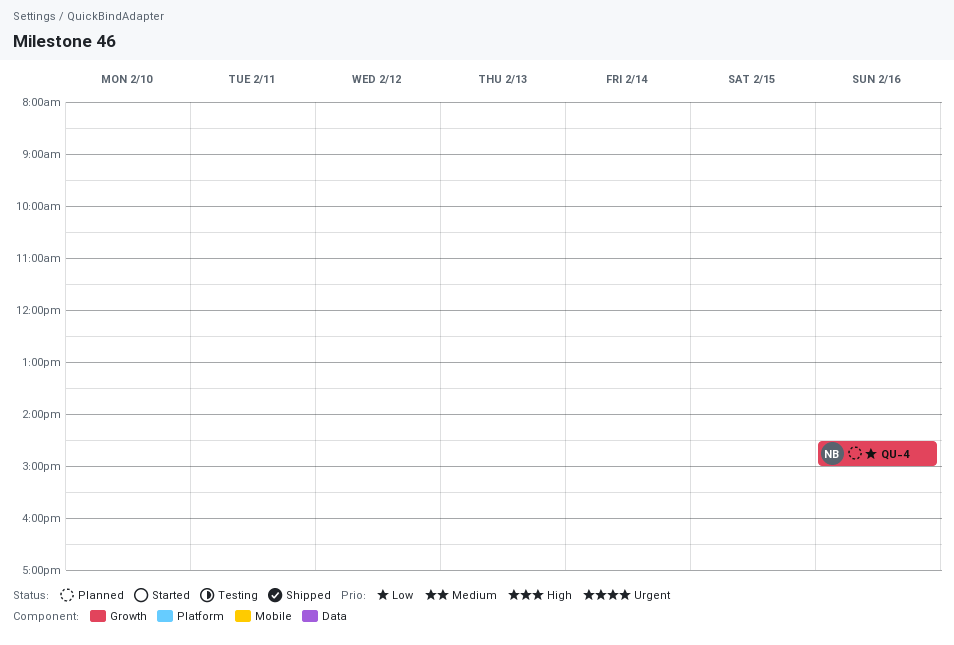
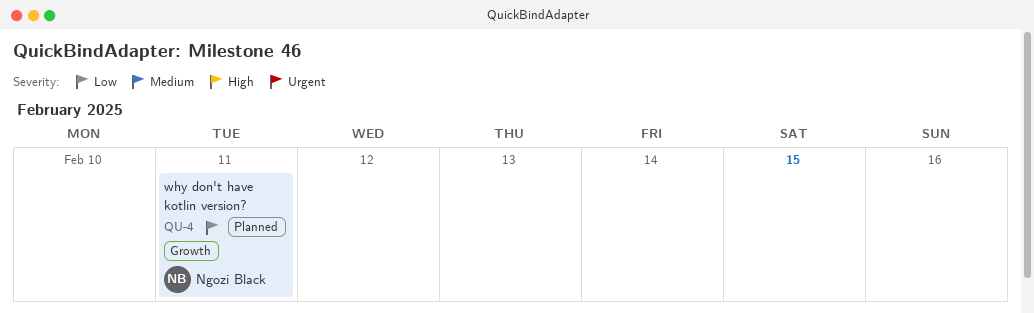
QU-4, day: Feb 16 -> Feb 11

